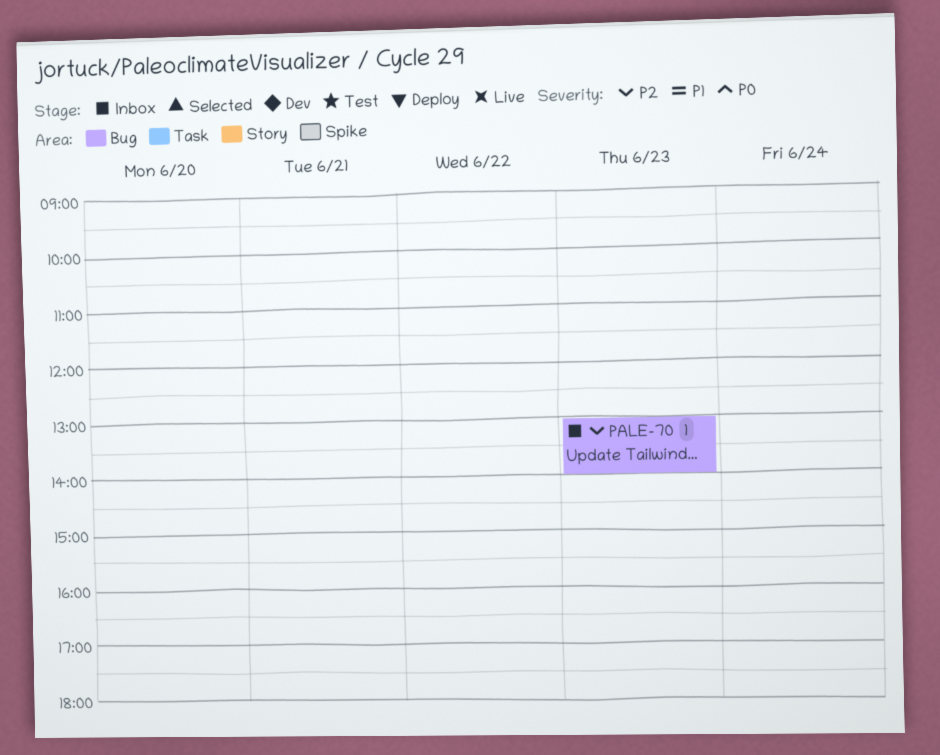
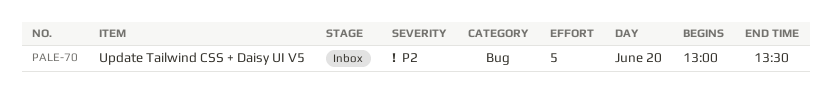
PALE-70, estimate: 1 -> 5
PALE-70, day: Jun 23 -> Jun 20
PALE-70, ends: 14:00 -> 13:30

